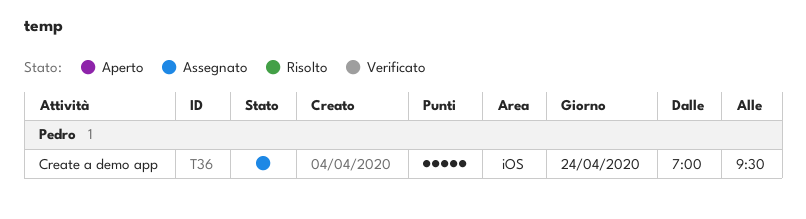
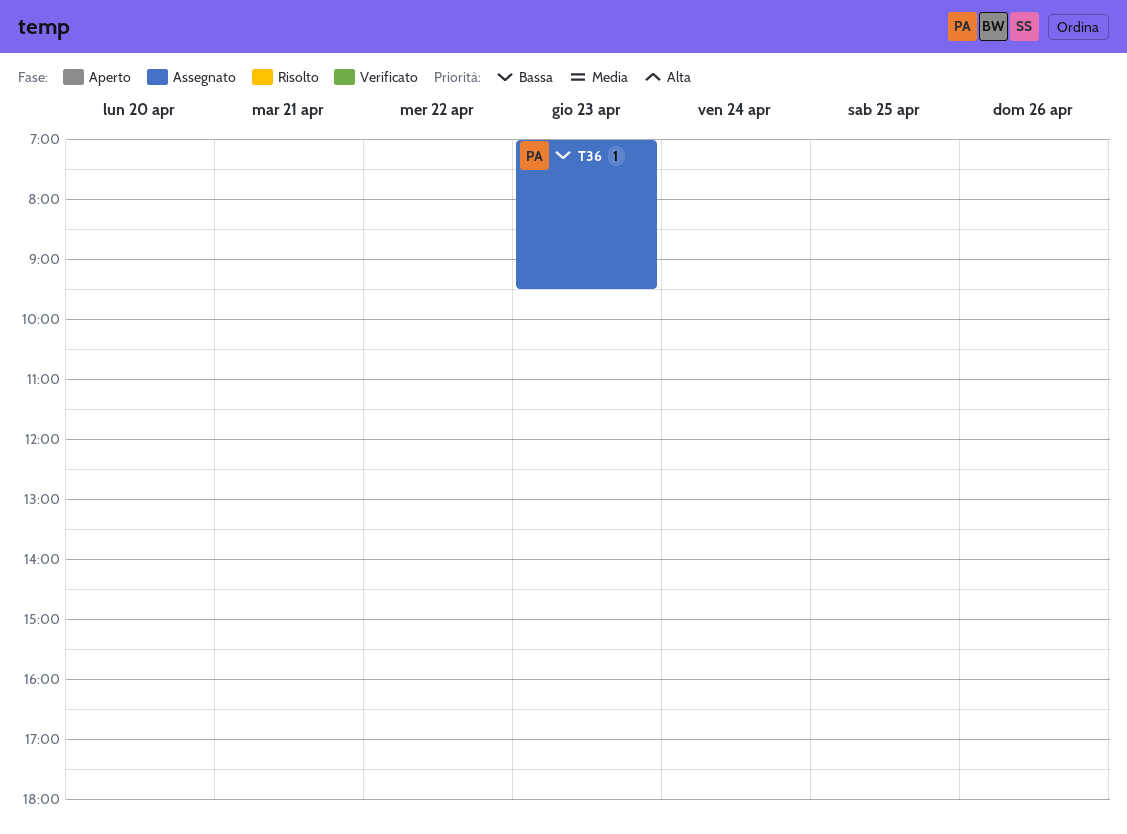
T36, estimate: 5 -> 1
T36, day: Apr 24 -> Apr 23

